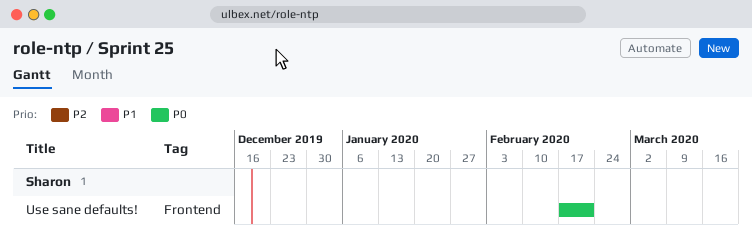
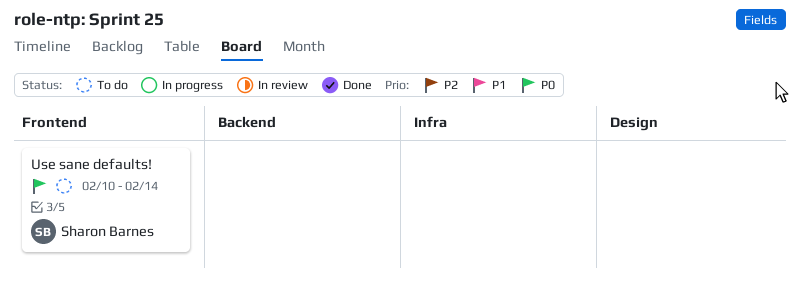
Use sane defaults!, start: Feb 17 -> Feb 10
Use sane defaults!, due: Feb 21 -> Feb 14

